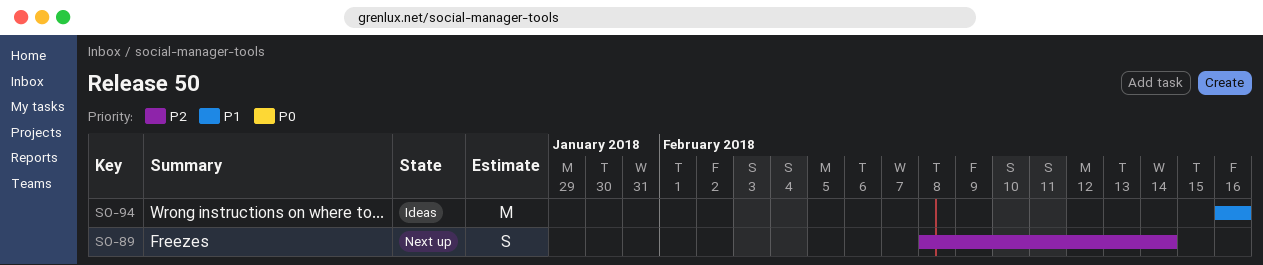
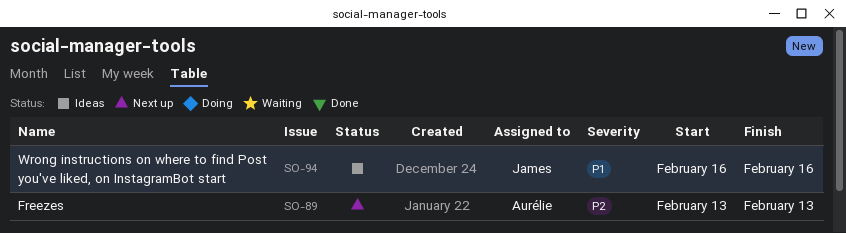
SO-89, start: Feb 8 -> Feb 13
SO-89, due: Feb 14 -> Feb 13

